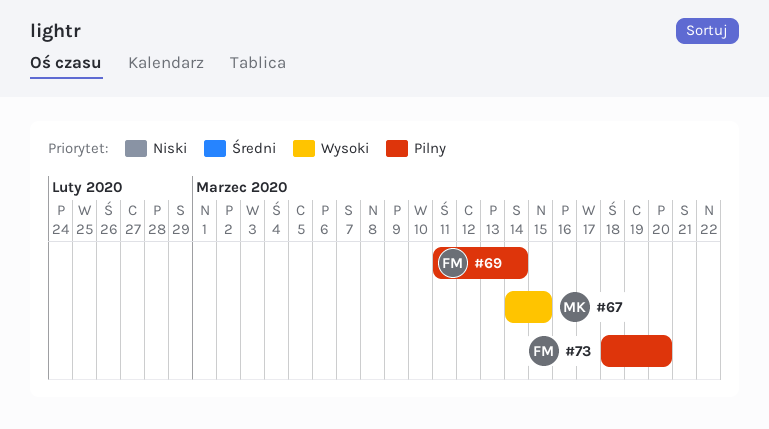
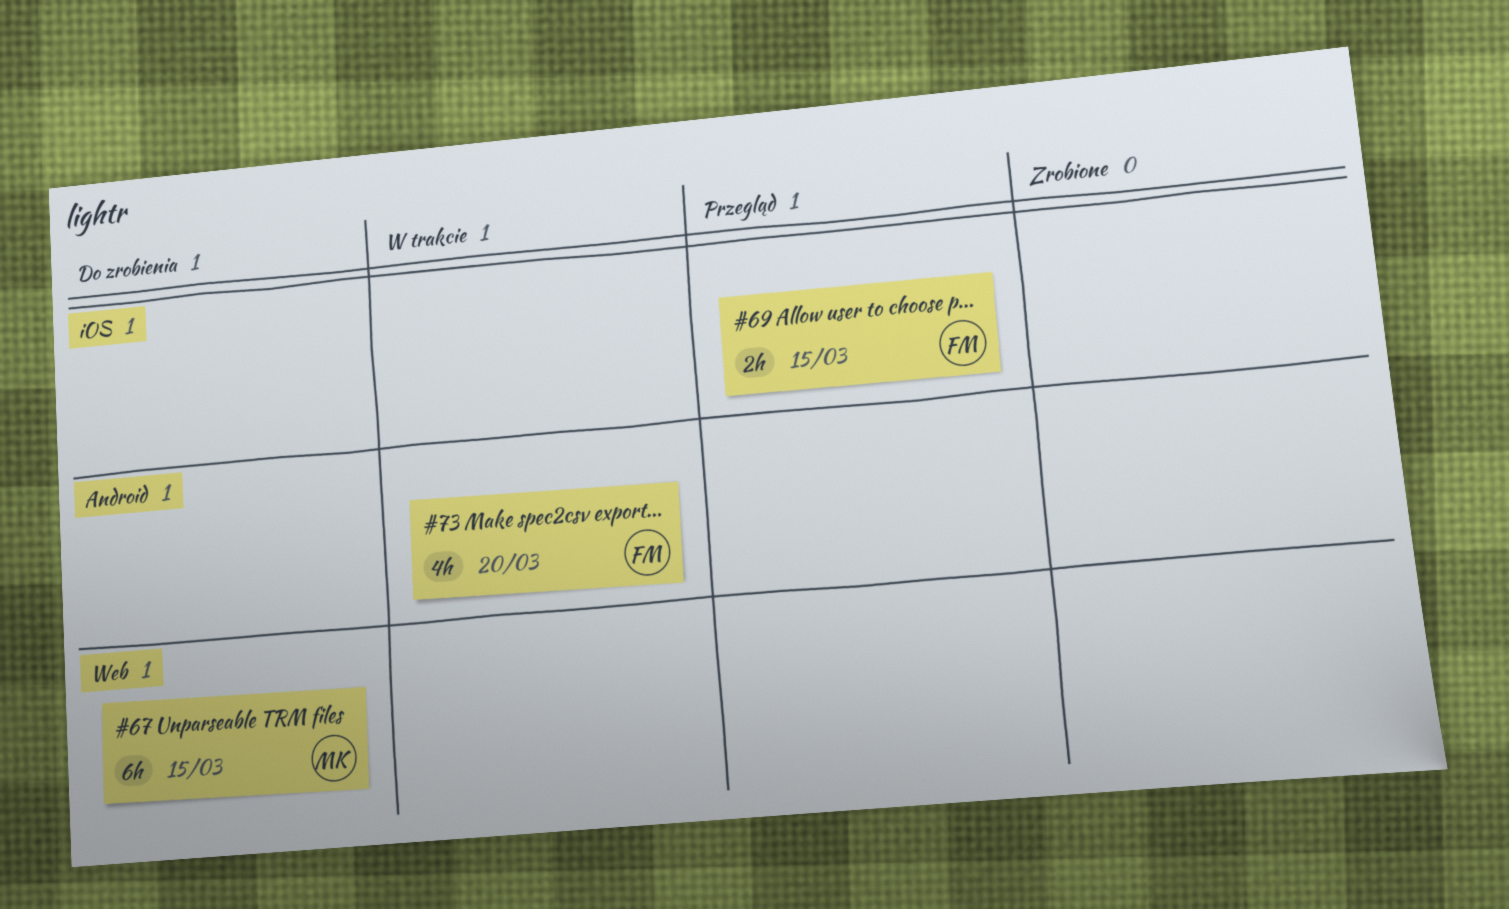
#69, due: Mar 14 -> Mar 15

